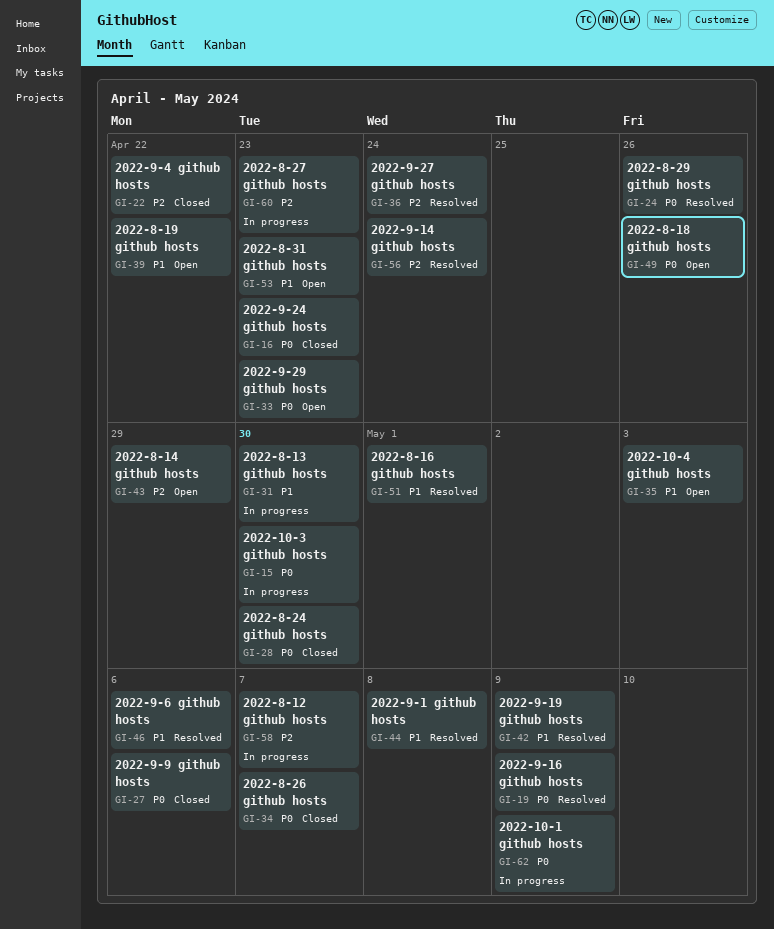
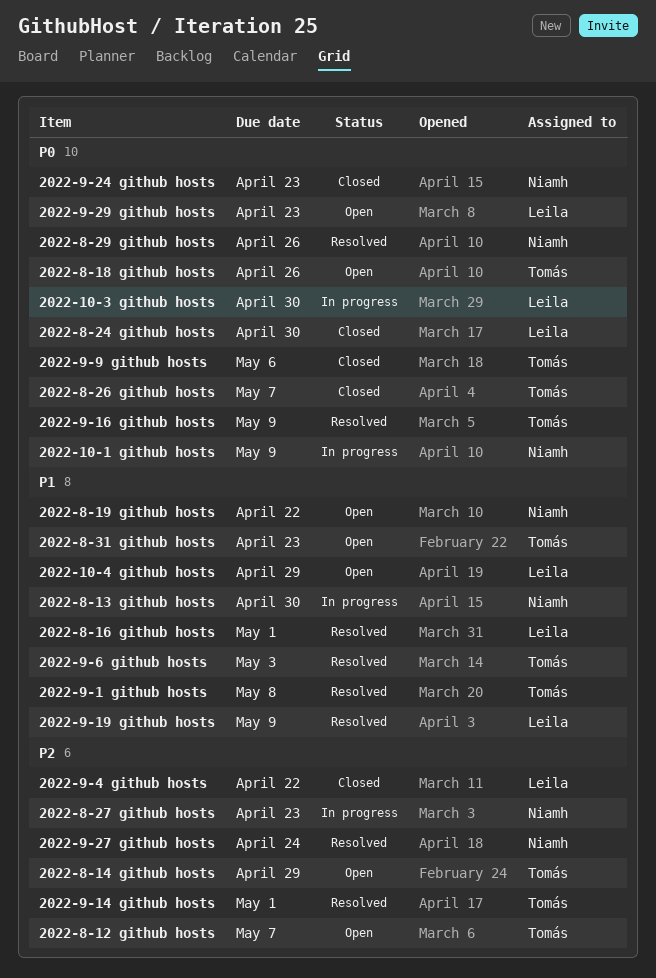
2022-10-4 github hosts, due: May 3 -> Apr 29
2022-8-12 github hosts, status: In progress -> Open
2022-9-14 github hosts, due: Apr 24 -> May 1
2022-9-6 github hosts, due: May 6 -> May 3

